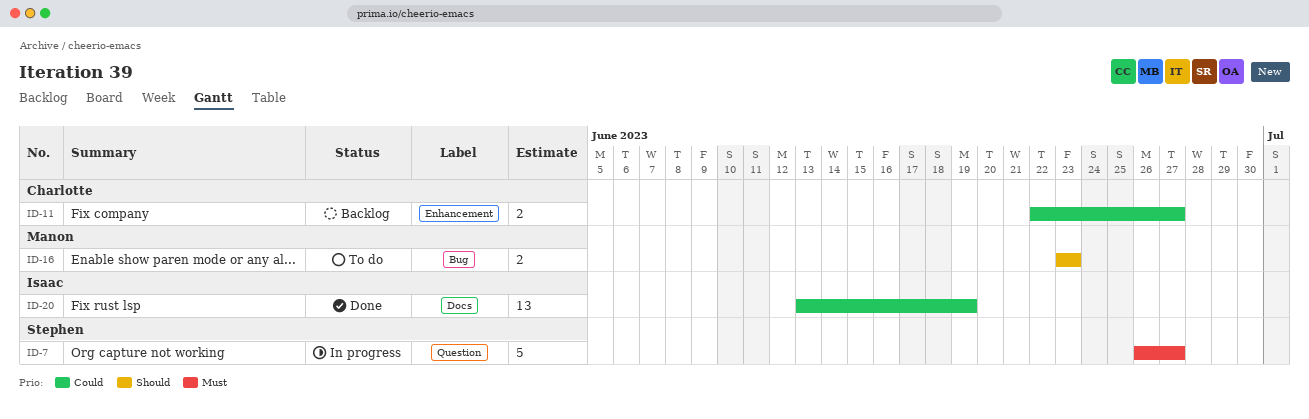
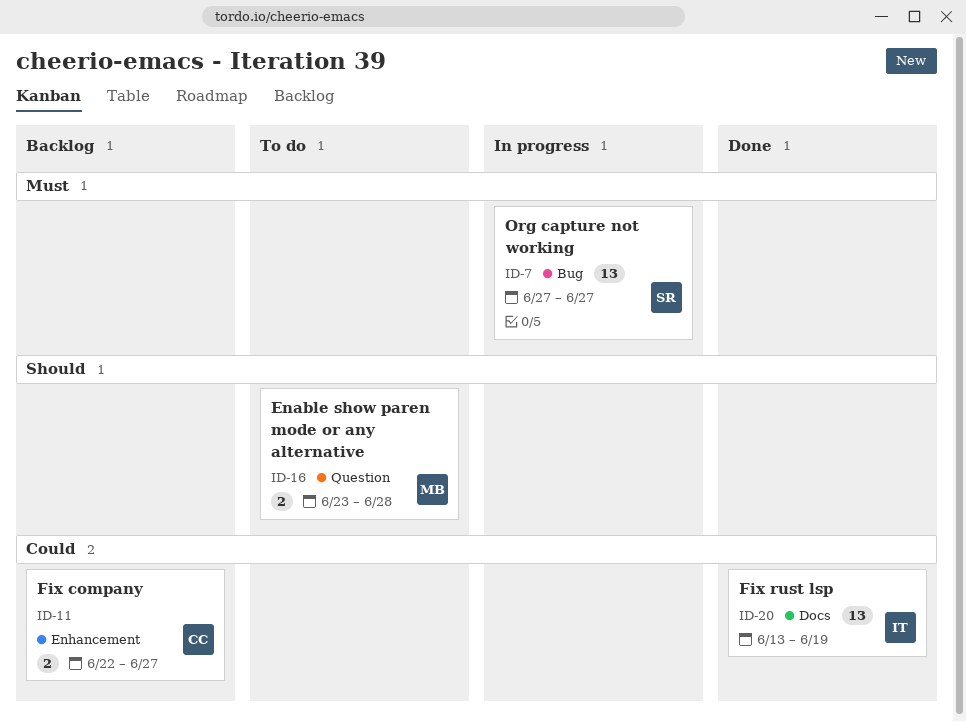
ID-7, label: Question -> Bug
ID-7, estimate: 5 -> 13
ID-7, start: Jun 26 -> Jun 27
ID-16, label: Bug -> Question
ID-16, due: Jun 23 -> Jun 28

